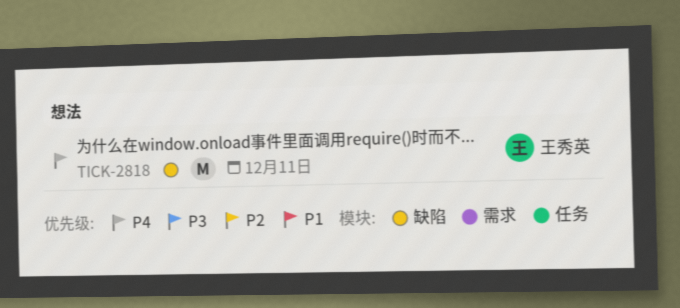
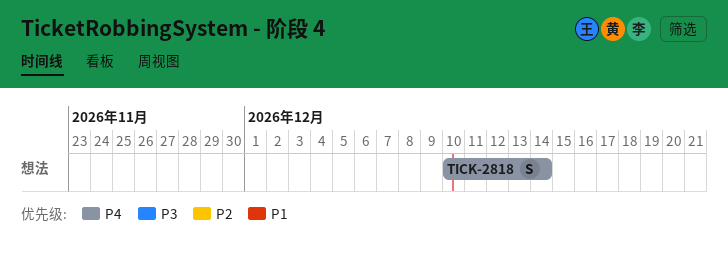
TICK-2818, estimate: M -> S
TICK-2818, due: Dec 11 -> Dec 14

